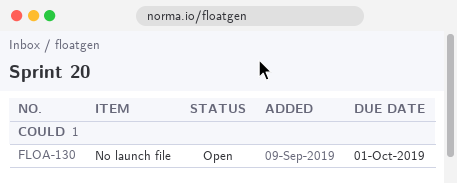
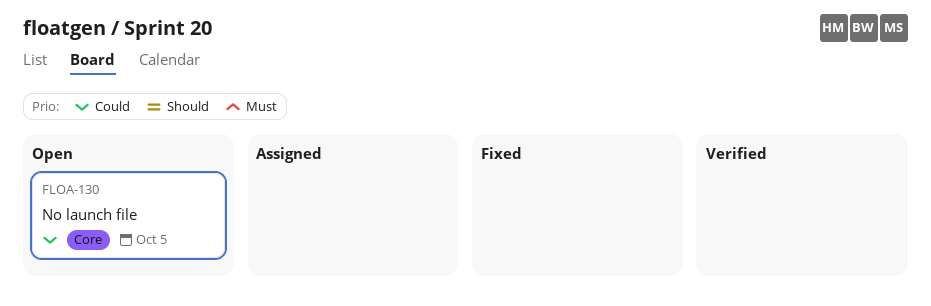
FLOA-130, due: Oct 1 -> Oct 5

